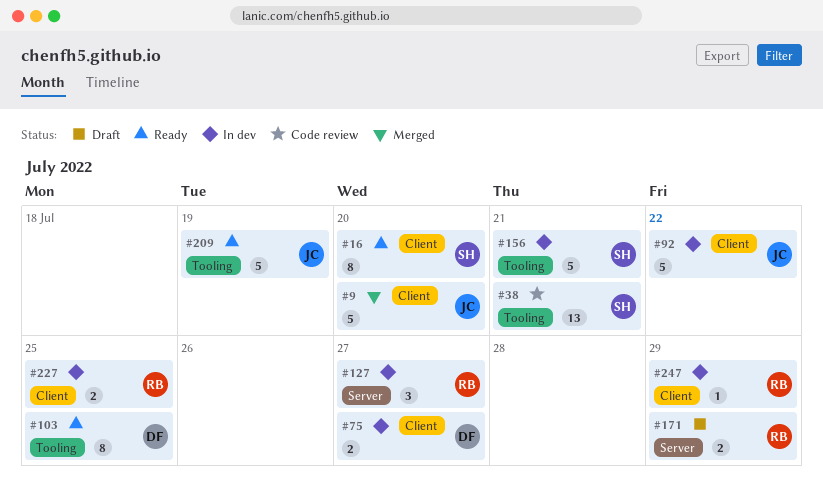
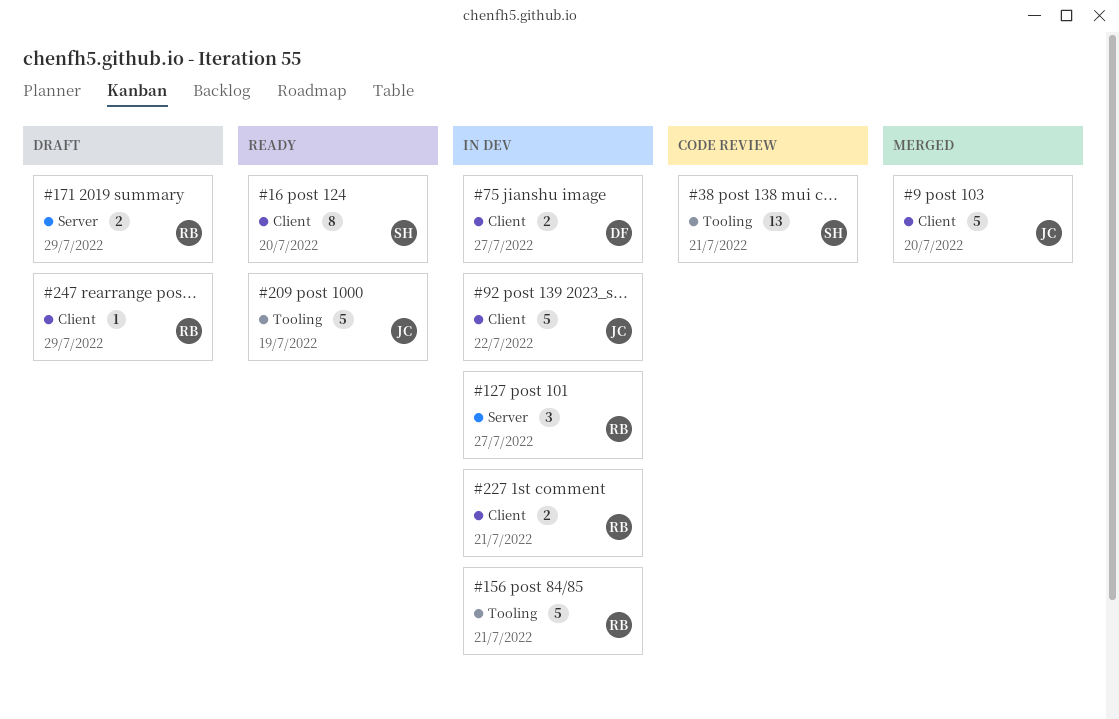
#103: present -> none
#156, owner: SH -> RB
#227, due: Jul 25 -> Jul 21
#247, status: In dev -> Draft

